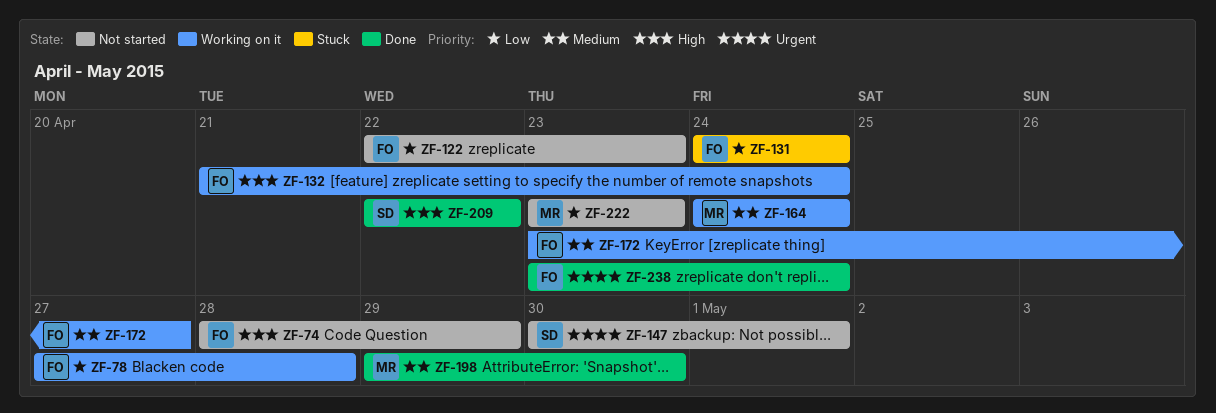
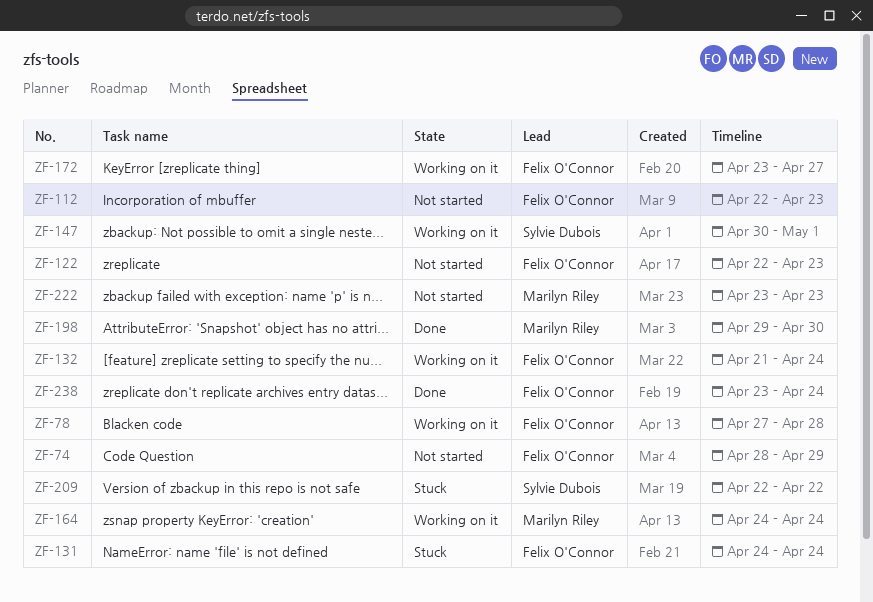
ZF-112: none -> present
ZF-147, status: Not started -> Working on it
ZF-209, status: Done -> Stuck

